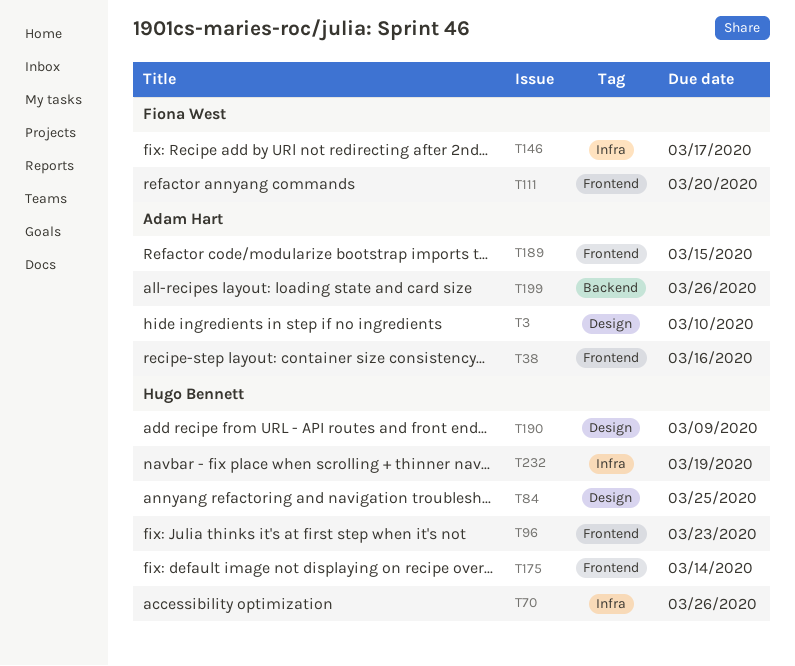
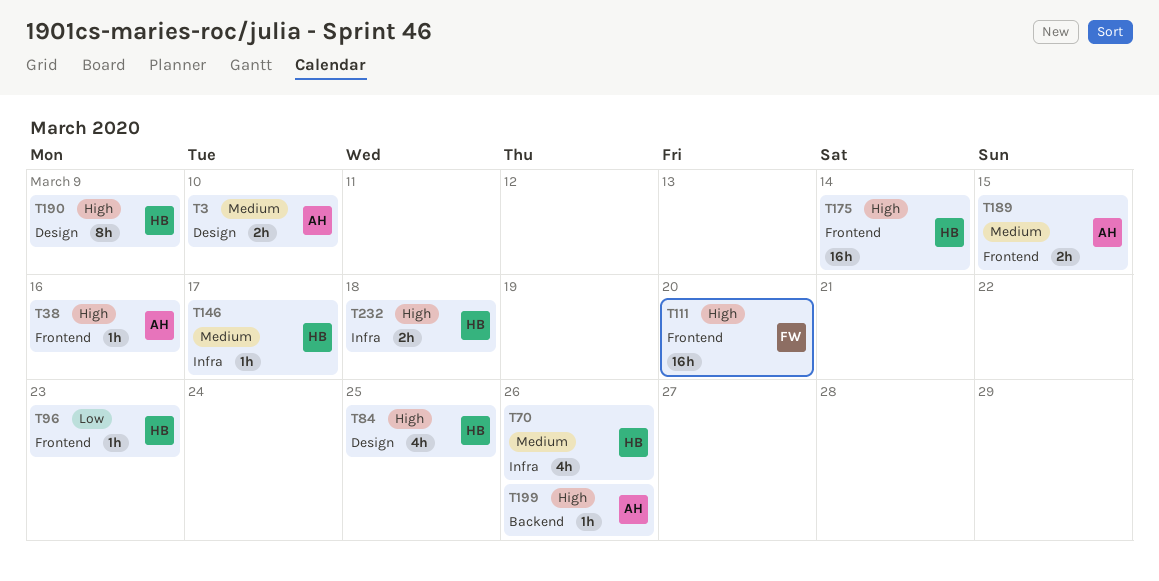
T146, owner: Fiona West -> Hugo Bennett
T232, due: Mar 19 -> Mar 18

